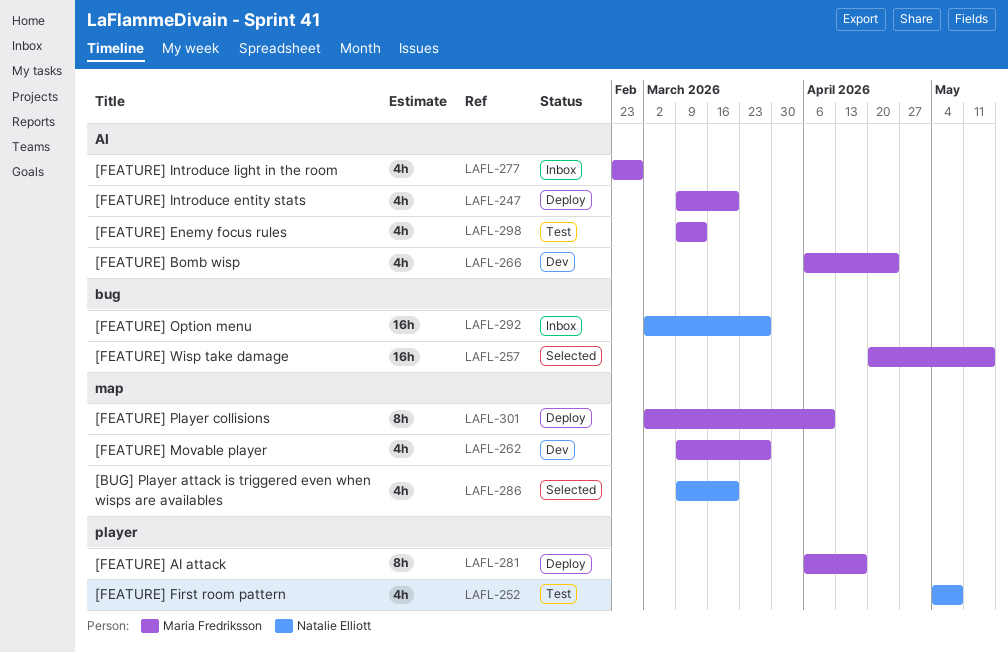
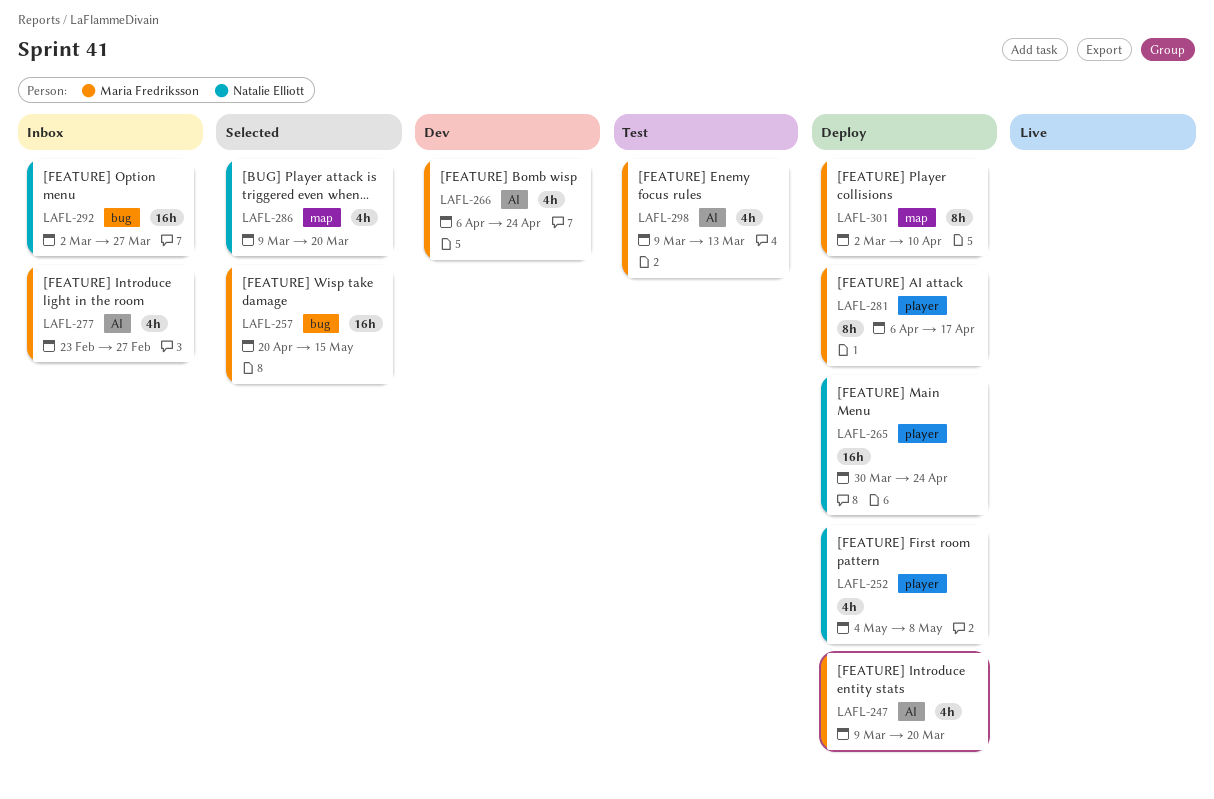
LAFL-252, status: Test -> Deploy
LAFL-262: present -> none
LAFL-265: none -> present

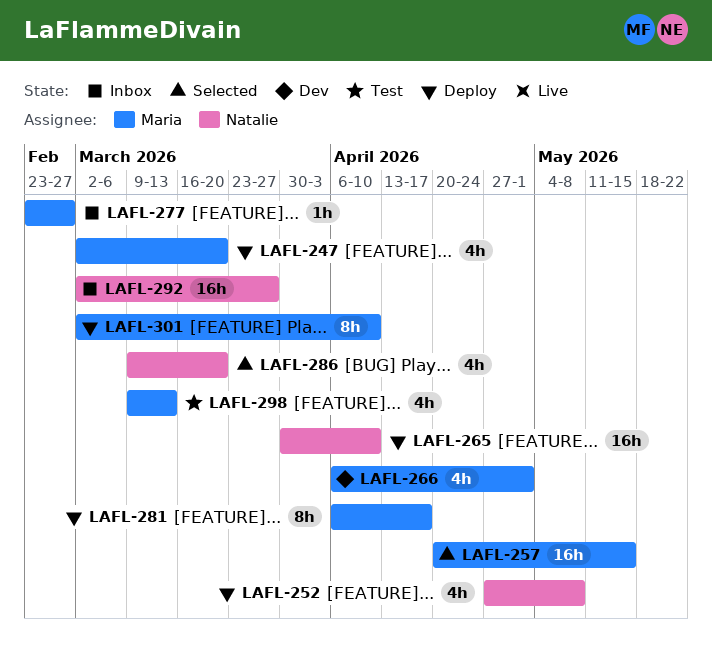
LAFL-247, start: Mar 9 -> Mar 2
LAFL-252, start: May 4 -> Apr 27
LAFL-265, due: Apr 24 -> Apr 10
LAFL-266, due: Apr 24 -> May 1
LAFL-277, estimate: 4h -> 1h

